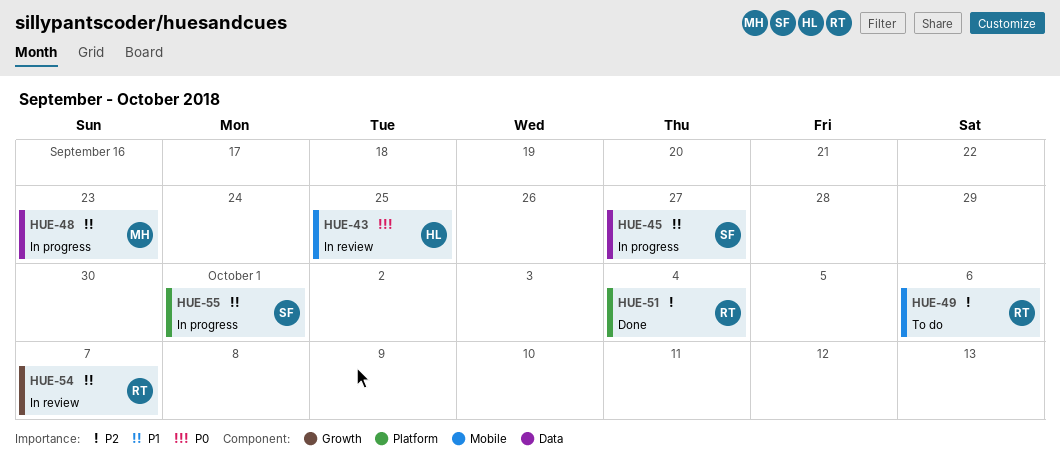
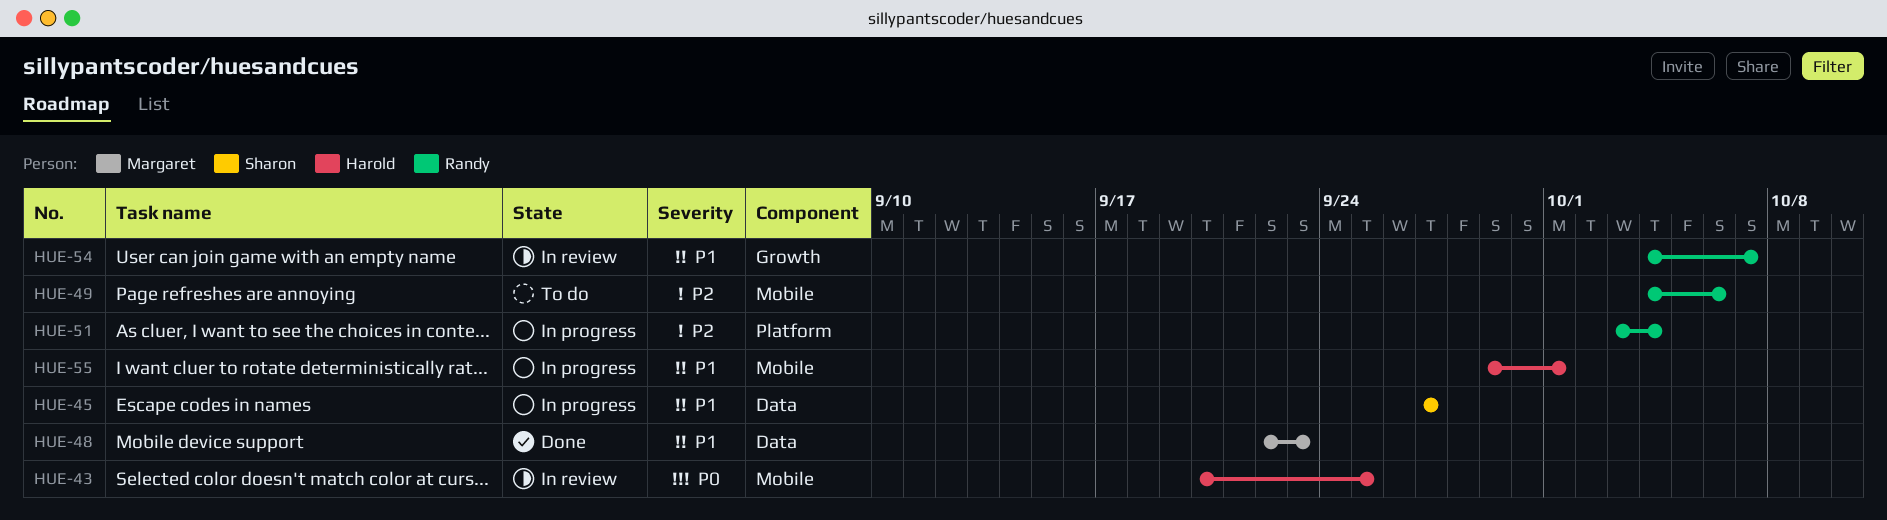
HUE-48, status: In progress -> Done
HUE-51, status: Done -> In progress
HUE-55, owner: Sharon -> Harold
HUE-55, label: Platform -> Mobile

